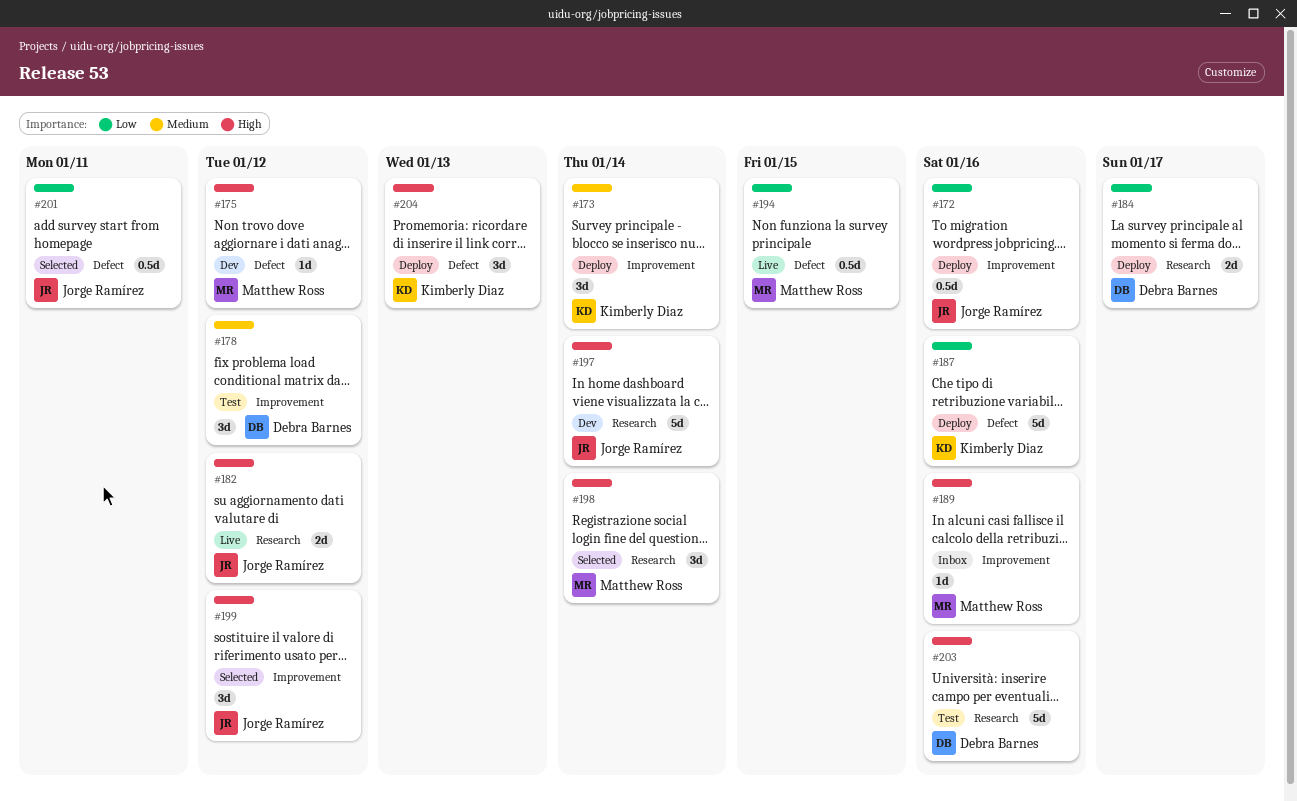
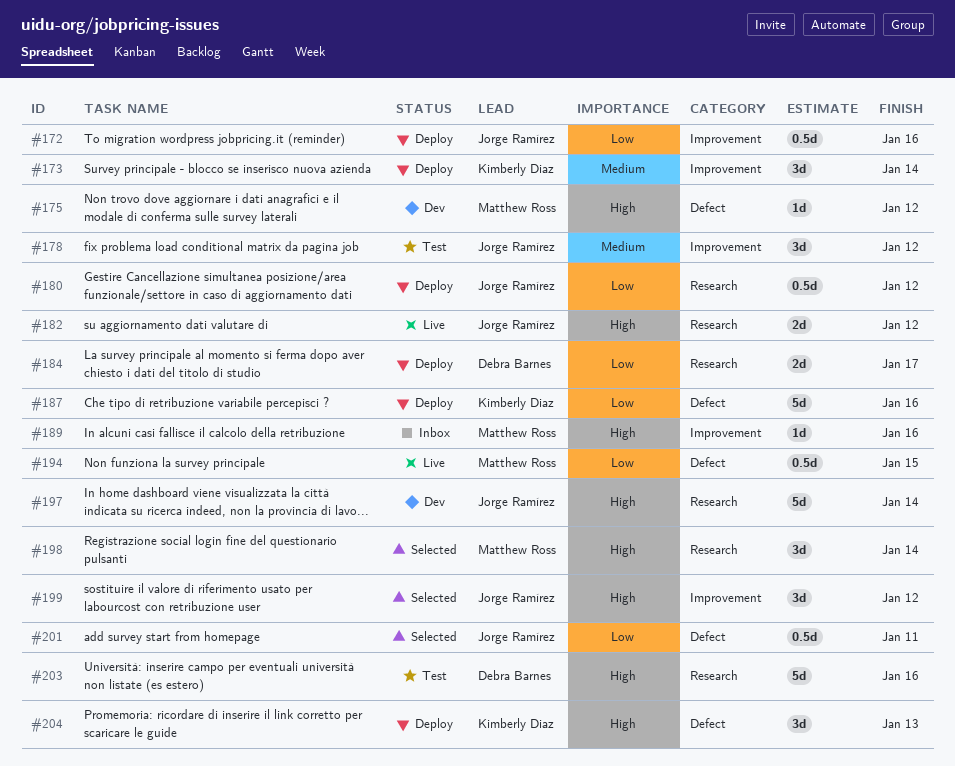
#178, owner: Debra Barnes -> Jorge Ramírez
#180: none -> present

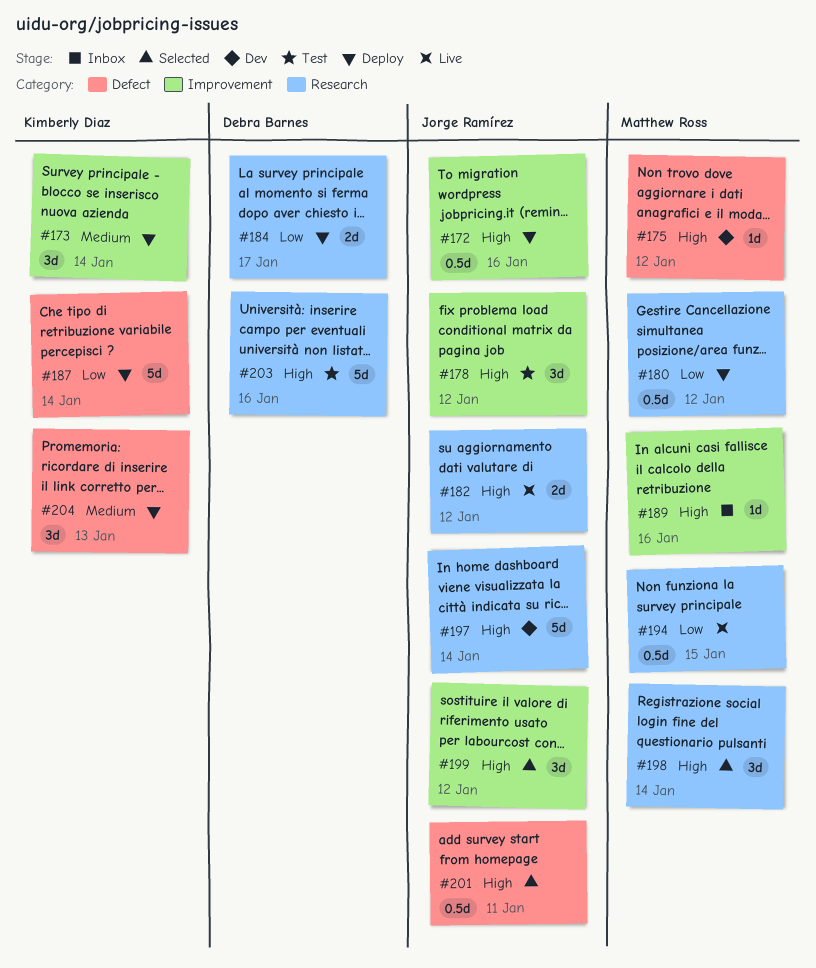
#172, priority: Low -> High
#178, priority: Medium -> High
#180, owner: Jorge Ramírez -> Matthew Ross
#187, due: Jan 16 -> Jan 14
#194, label: Defect -> Research
#201, priority: Low -> High
#204, priority: High -> Medium

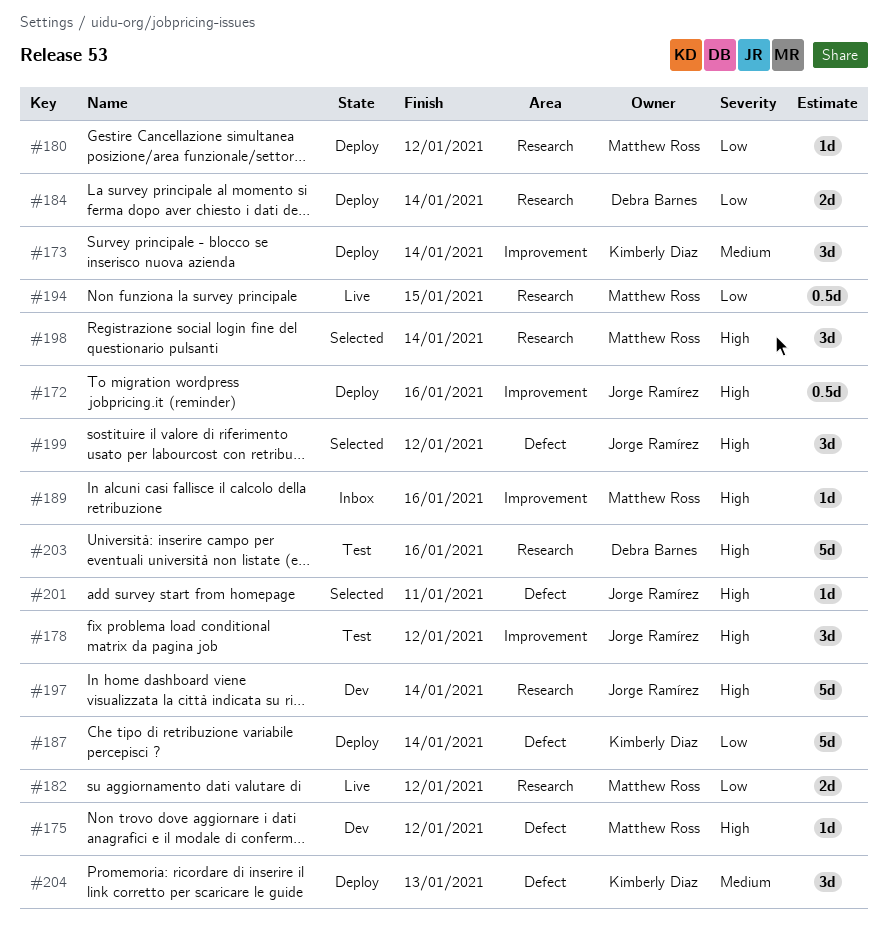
#180, estimate: 0.5d -> 1d
#182, owner: Jorge Ramírez -> Matthew Ross
#182, priority: High -> Low
#184, due: Jan 17 -> Jan 14
#199, label: Improvement -> Defect
#201, estimate: 0.5d -> 1d

